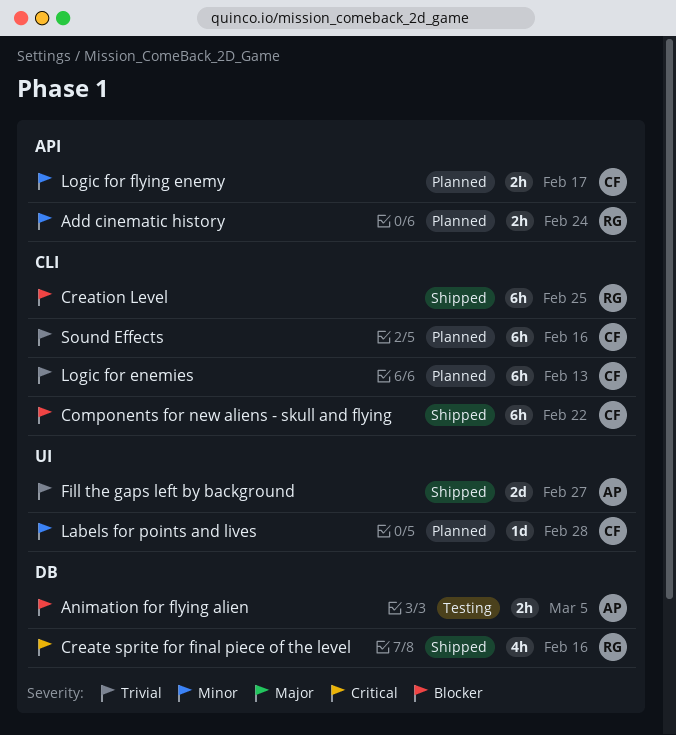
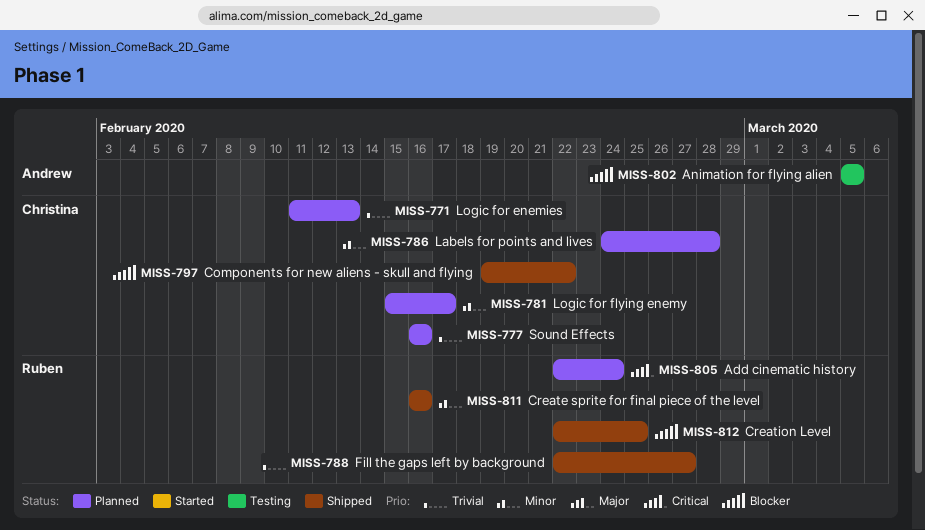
Add cinematic history, priority: Minor -> Critical
Create sprite for final piece of the level, priority: Critical -> Minor
Fill the gaps left by background, owner: Andrew -> Ruben

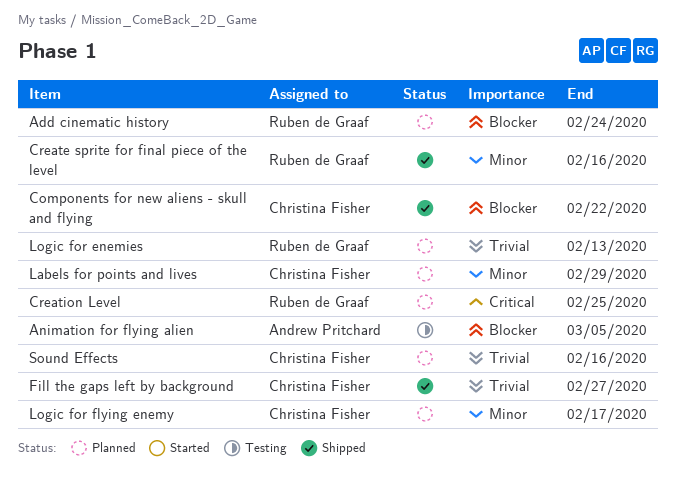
Add cinematic history, priority: Critical -> Blocker
Creation Level, status: Shipped -> Planned
Creation Level, priority: Blocker -> Critical
Fill the gaps left by background, owner: Ruben de Graaf -> Christina Fisher
Labels for points and lives, due: Feb 28 -> Feb 29
Logic for enemies, owner: Christina Fisher -> Ruben de Graaf

